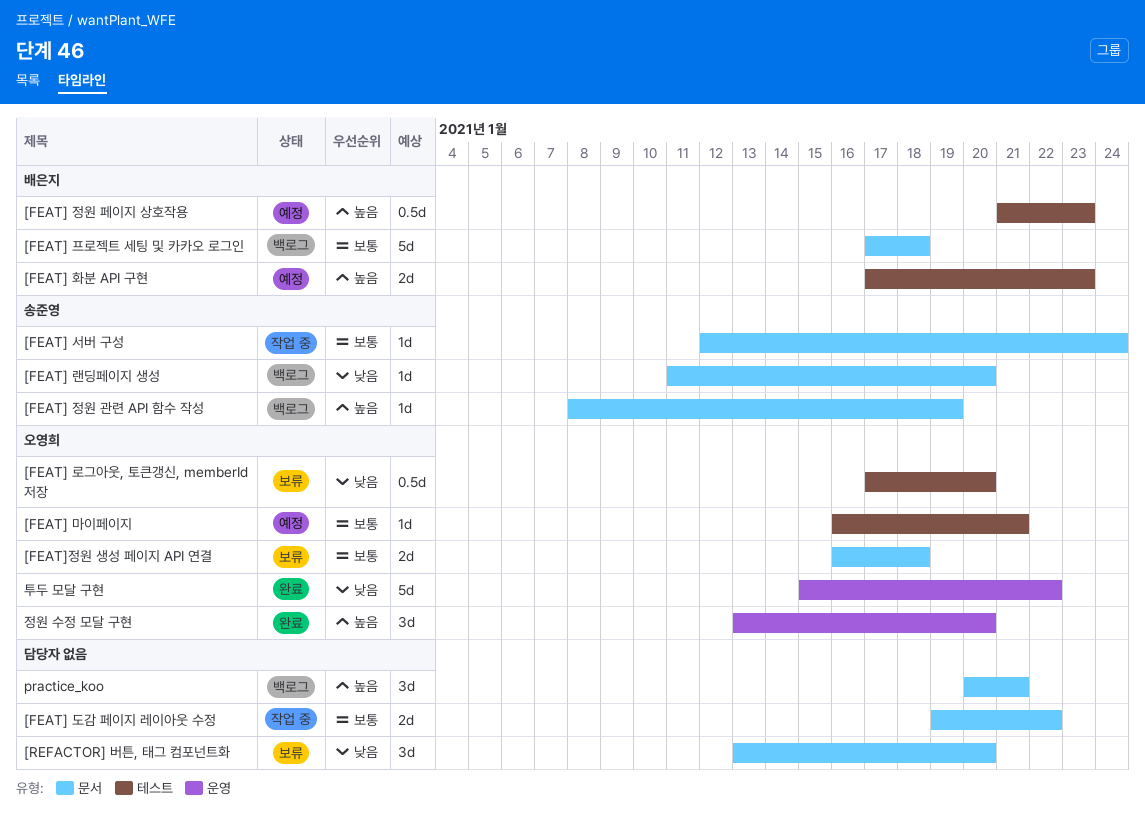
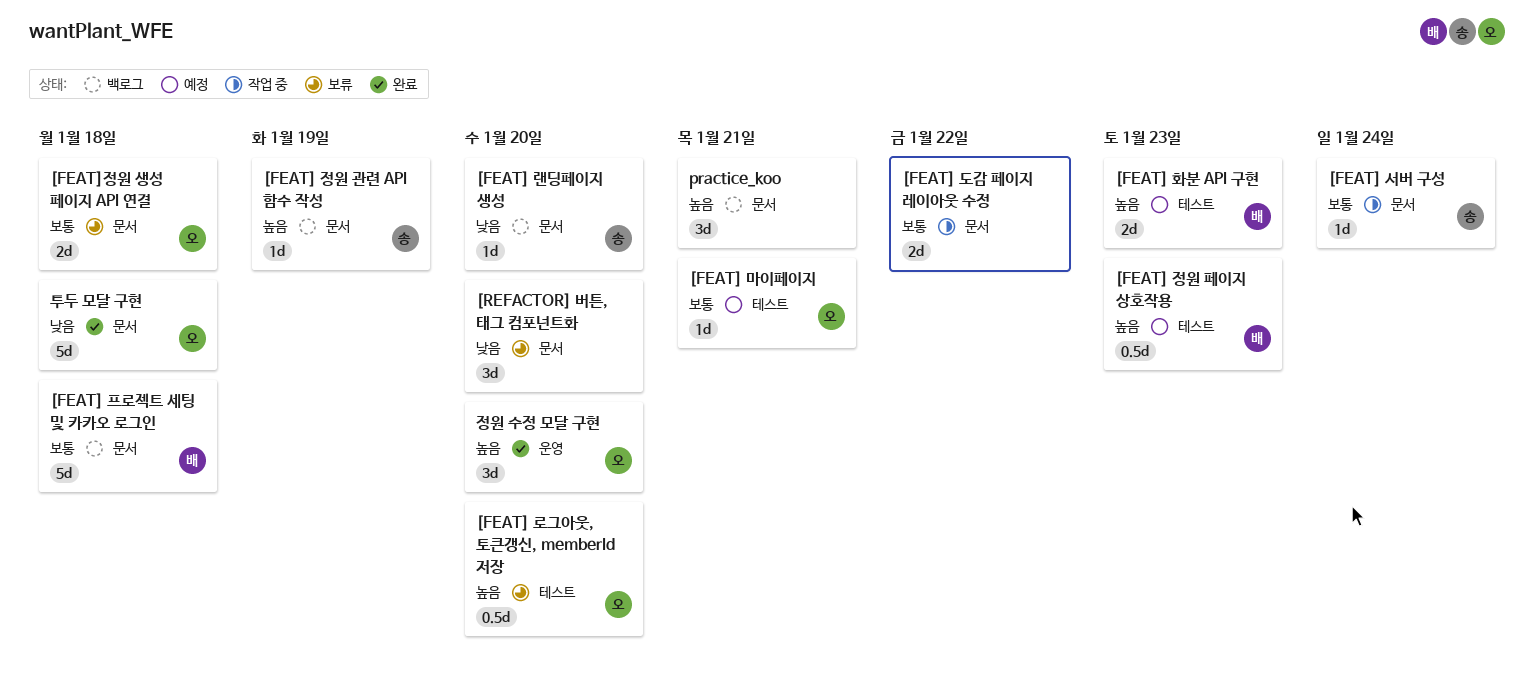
[FEAT] 로그아웃, 토큰갱신, memberId 저장, priority: 낮음 -> 높음
투두 모달 구현, label: 운영 -> 문서
투두 모달 구현, due: Jan 22 -> Jan 18

